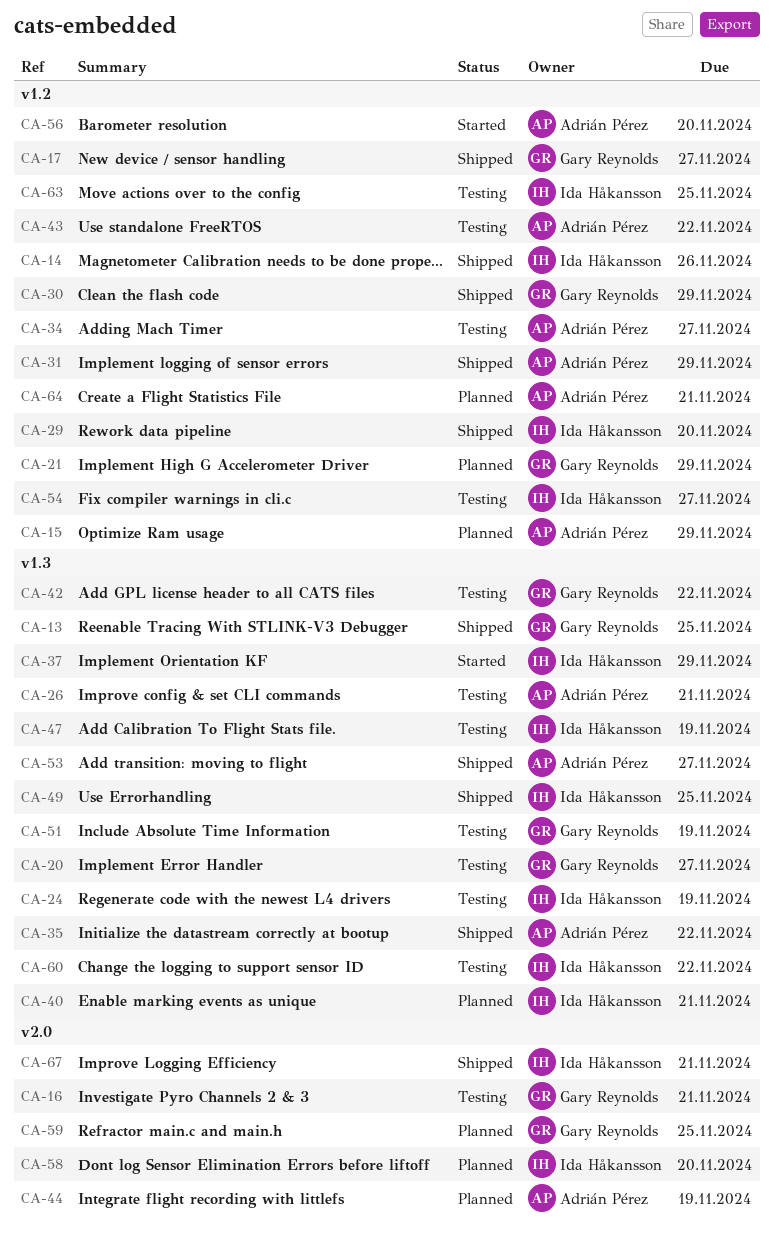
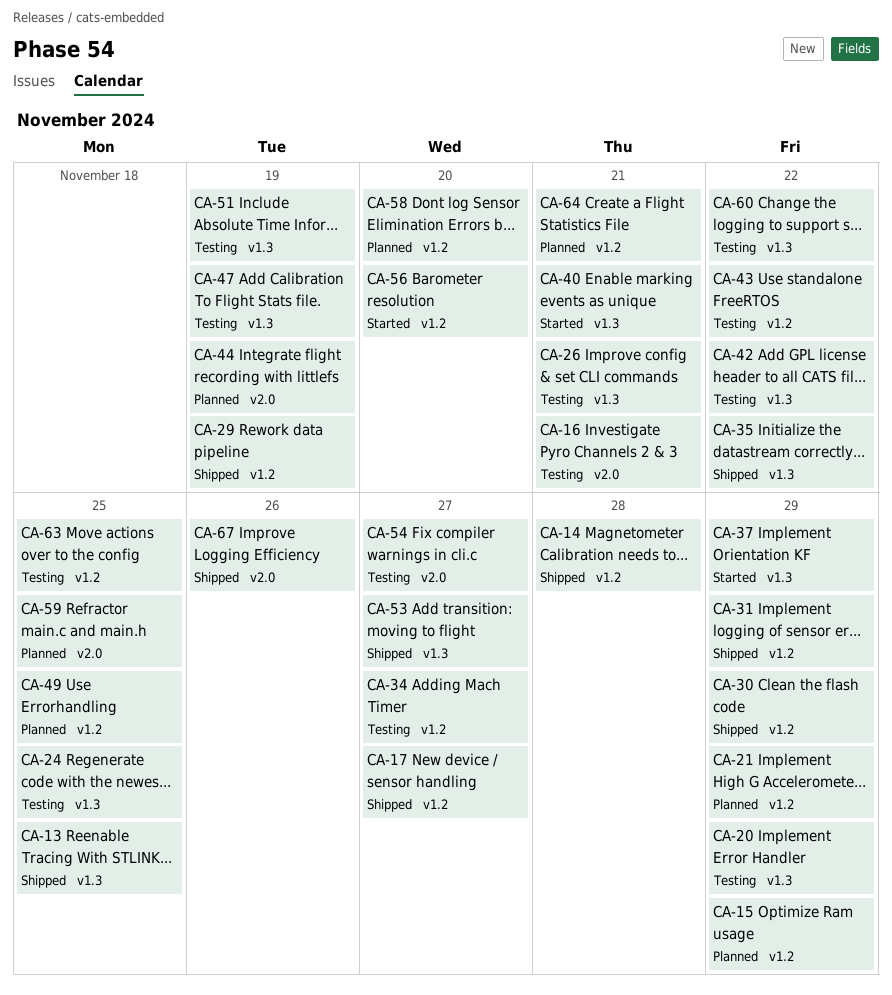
CA-14, due: Nov 26 -> Nov 28
CA-20, due: Nov 27 -> Nov 29
CA-24, due: Nov 19 -> Nov 25
CA-29, due: Nov 20 -> Nov 19
CA-40, status: Planned -> Started
CA-49, status: Shipped -> Planned
CA-49, label: v1.3 -> v1.2
CA-54, label: v1.2 -> v2.0
CA-58, label: v2.0 -> v1.2
CA-67, due: Nov 21 -> Nov 26

